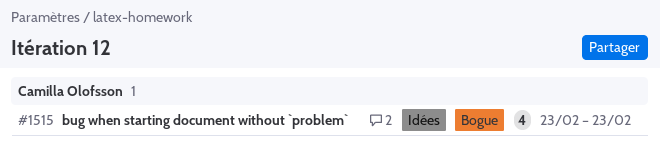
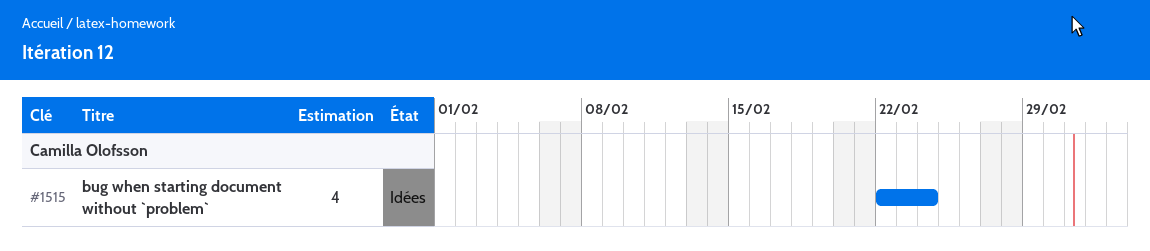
#1515, start: Feb 23 -> Feb 22
#1515, due: Feb 23 -> Feb 24

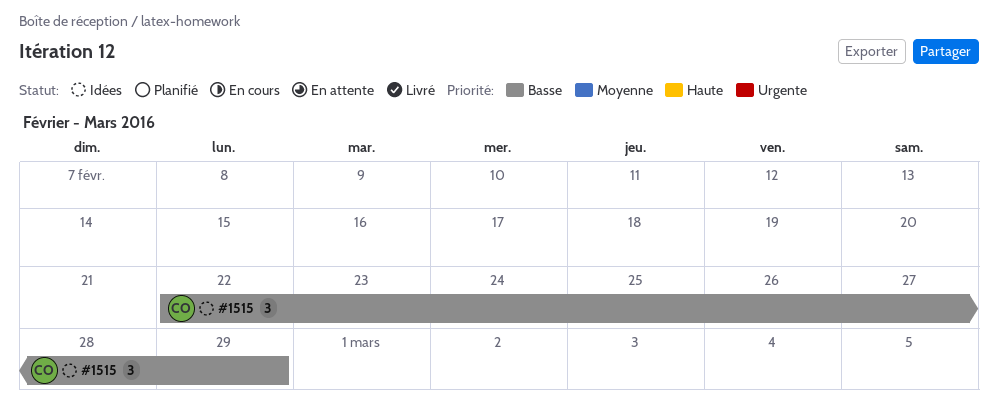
#1515, estimate: 4 -> 3
#1515, due: Feb 24 -> Feb 29

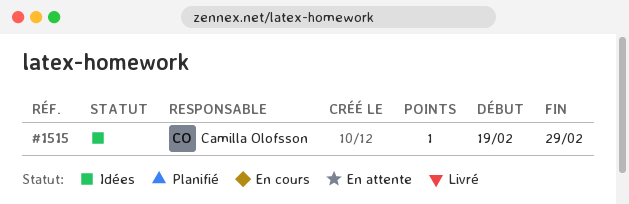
#1515, estimate: 3 -> 1
#1515, start: Feb 22 -> Feb 19

